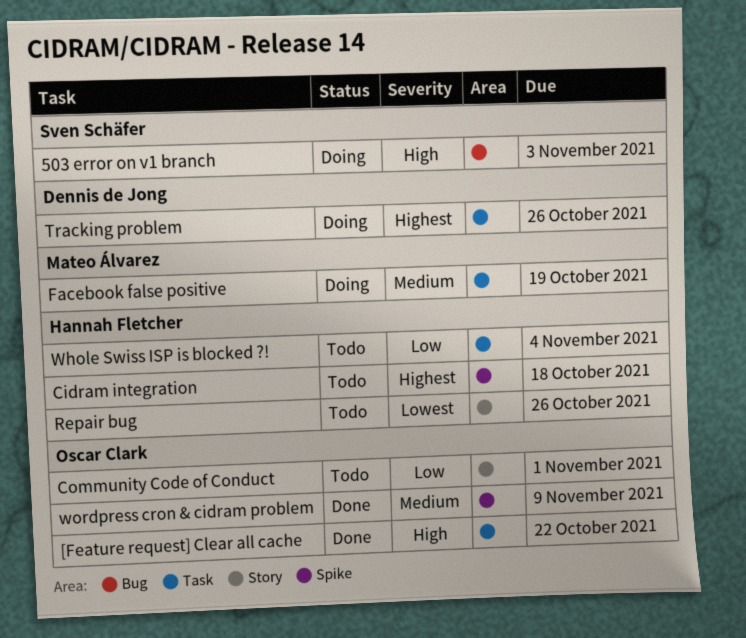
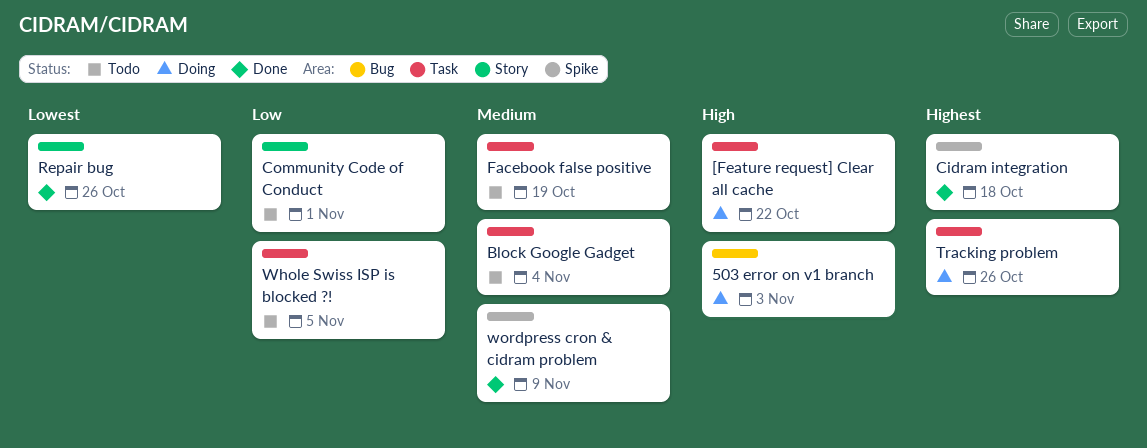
[Feature request] Clear all cache, status: Done -> Doing
Block Google Gadget: none -> present
Cidram integration, status: Todo -> Done
Facebook false positive, status: Doing -> Todo
Repair bug, status: Todo -> Done
Whole Swiss ISP is blocked ?!, due: Nov 4 -> Nov 5

